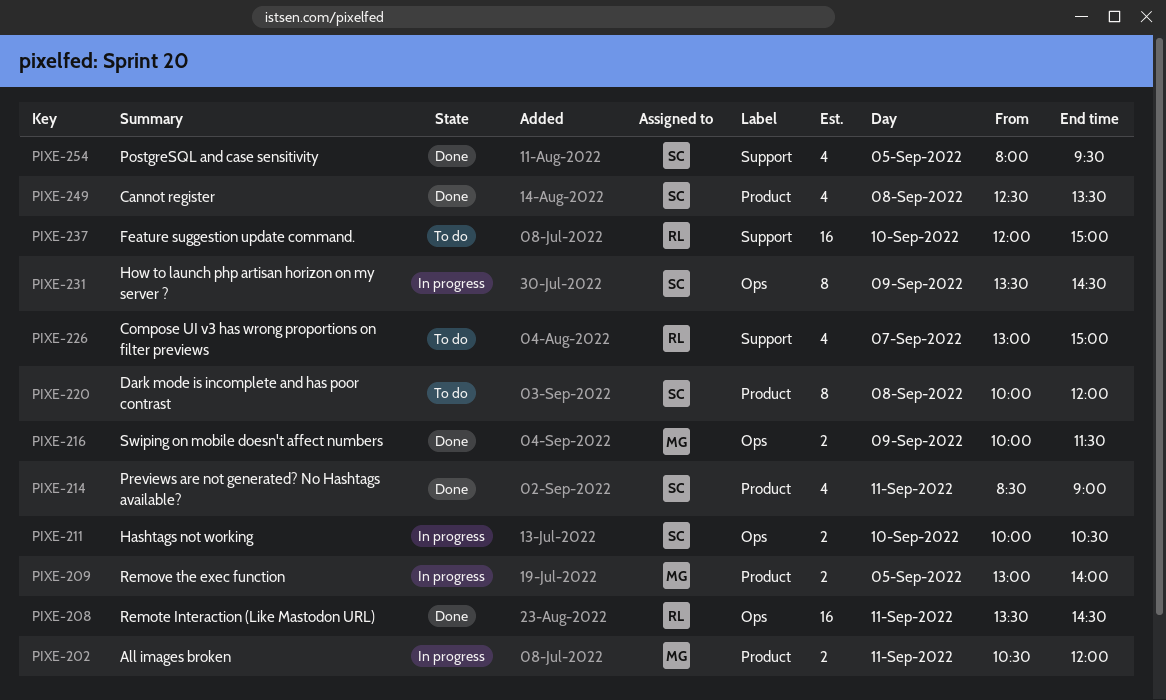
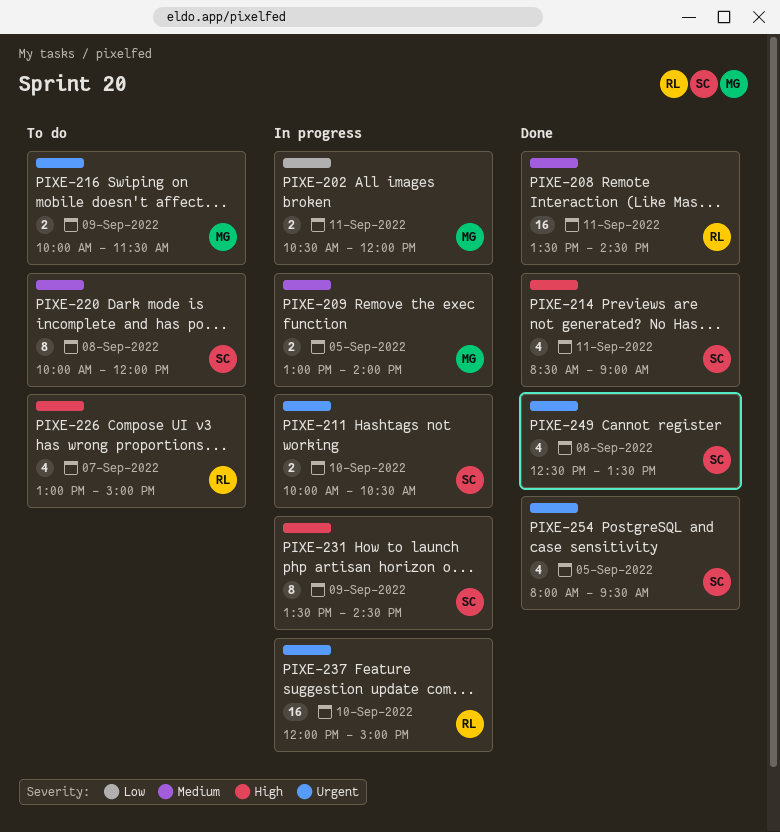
PIXE-216, status: Done -> To do
PIXE-237, status: To do -> In progress

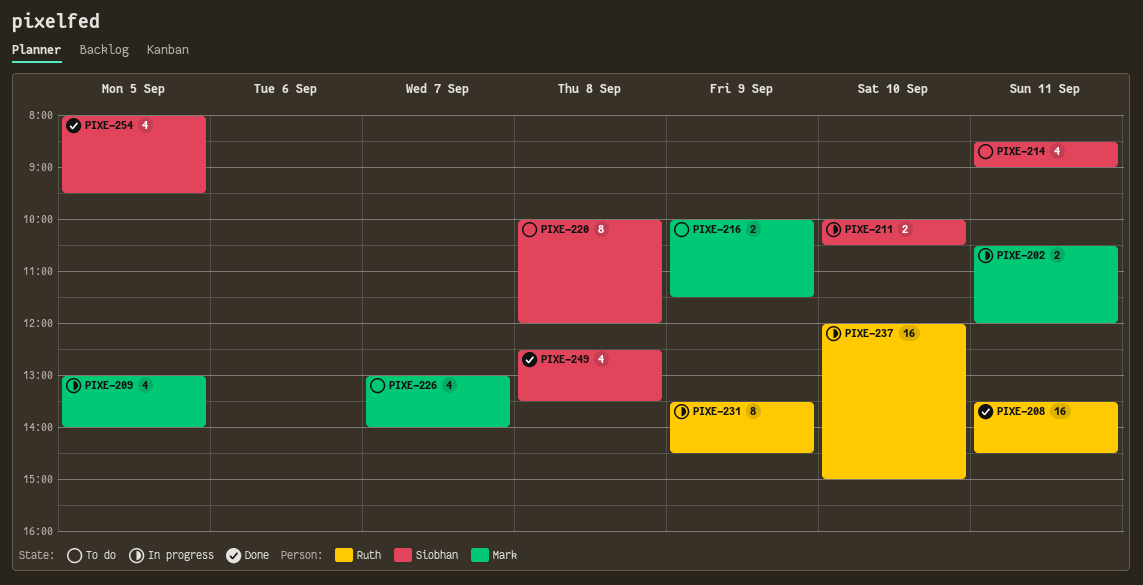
PIXE-209, estimate: 2 -> 4
PIXE-214, status: Done -> To do
PIXE-226, owner: Ruth -> Mark
PIXE-226, ends: 15:00 -> 14:00
PIXE-231, owner: Siobhan -> Ruth

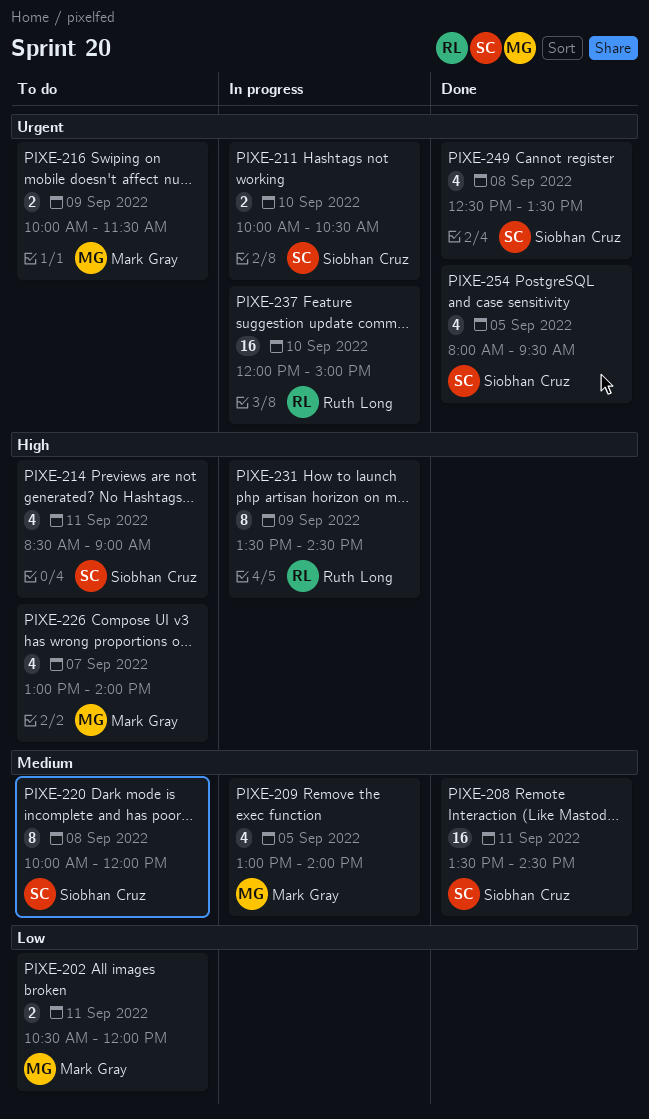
PIXE-202, status: In progress -> To do
PIXE-208, owner: Ruth Long -> Siobhan Cruz

